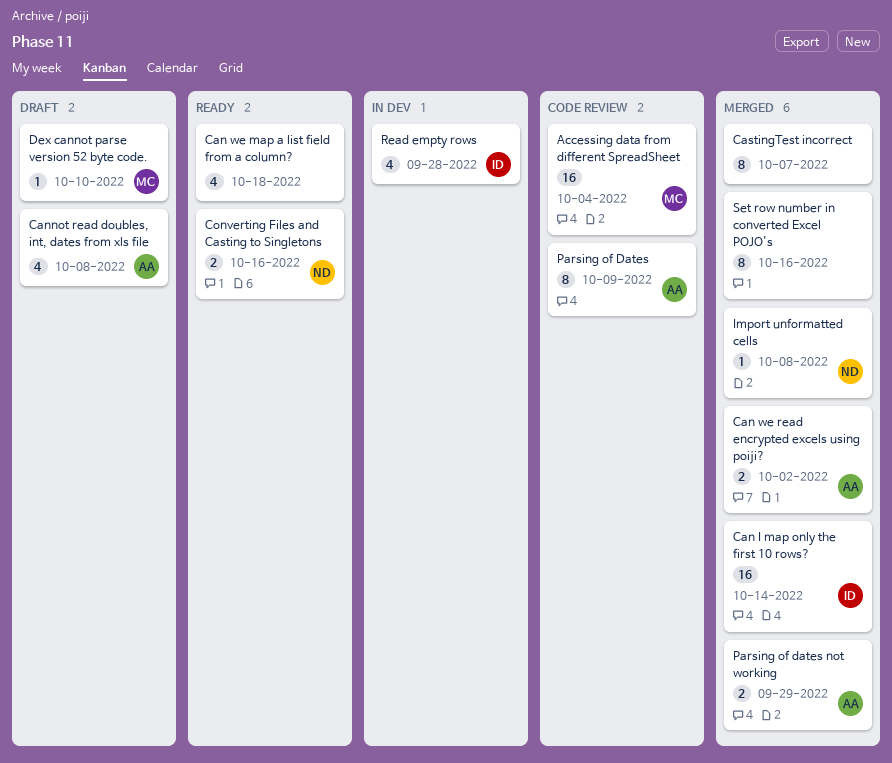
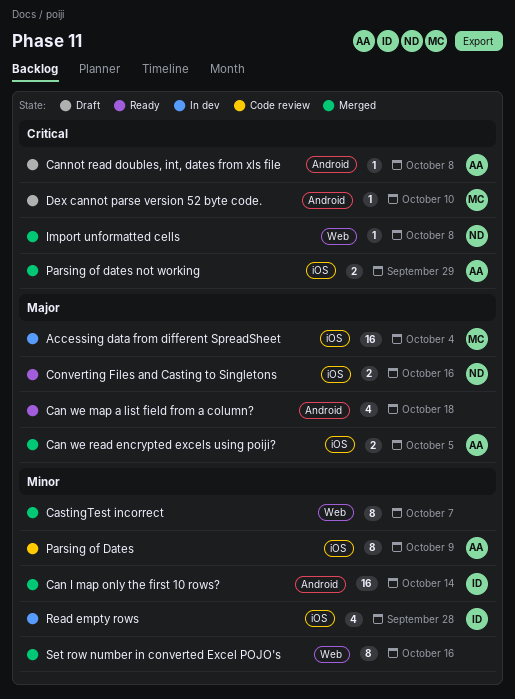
Accessing data from different SpreadSheet, status: Code review -> In dev
Can we read encrypted excels using poiji?, due: Oct 2 -> Oct 5
Cannot read doubles, int, dates from xls file, estimate: 4 -> 1

